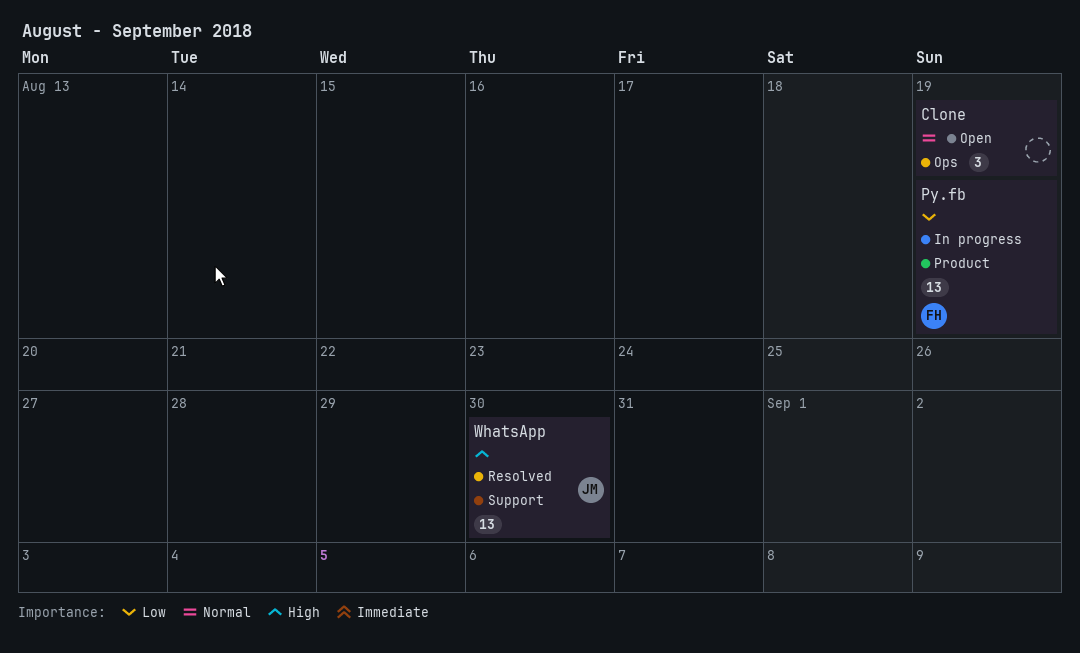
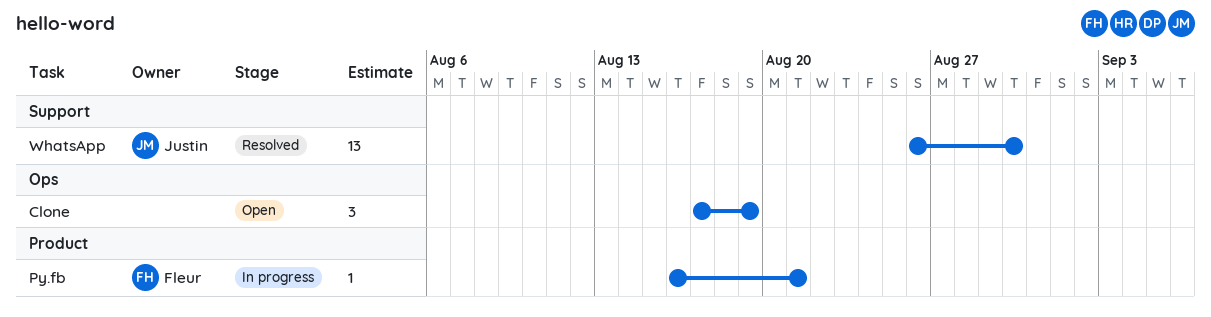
Py.fb, estimate: 13 -> 1
Py.fb, due: Aug 19 -> Aug 21

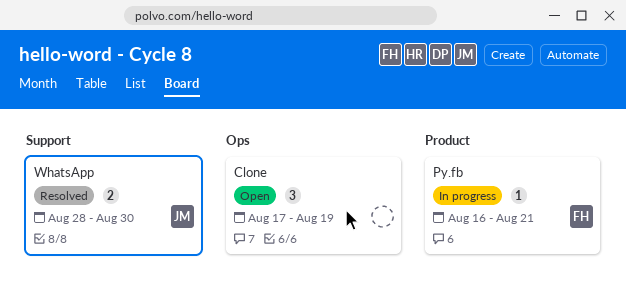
WhatsApp, estimate: 13 -> 2
WhatsApp, start: Aug 26 -> Aug 28

